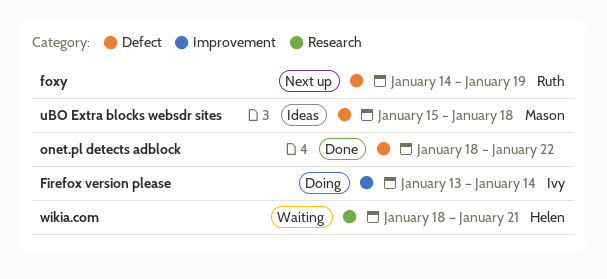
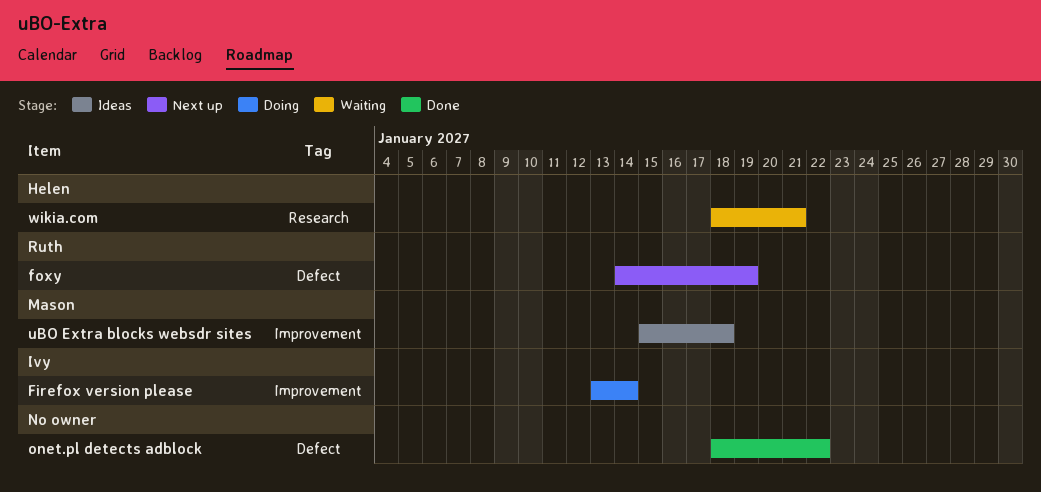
uBO Extra blocks websdr sites, label: Defect -> Improvement

